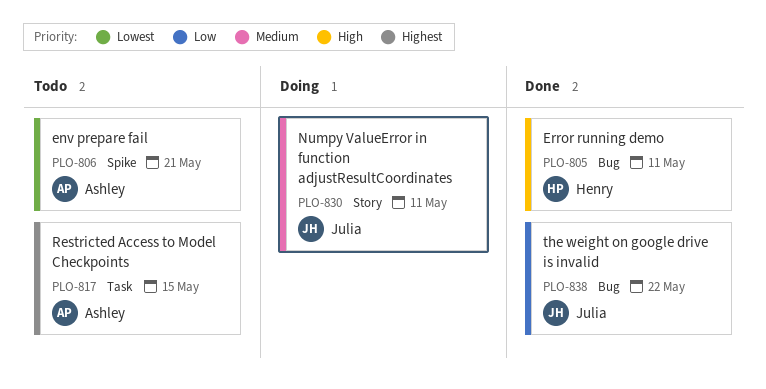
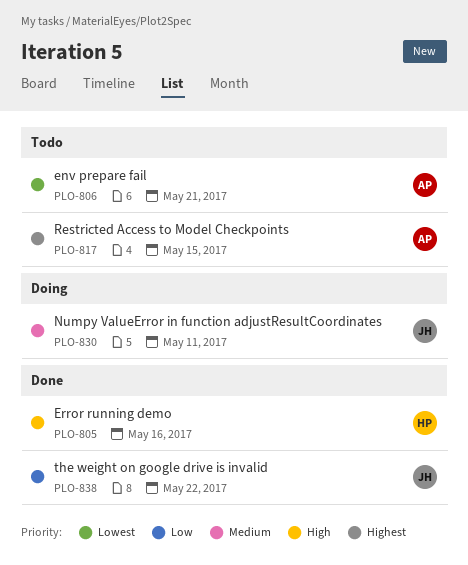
PLO-805, due: May 11 -> May 16

